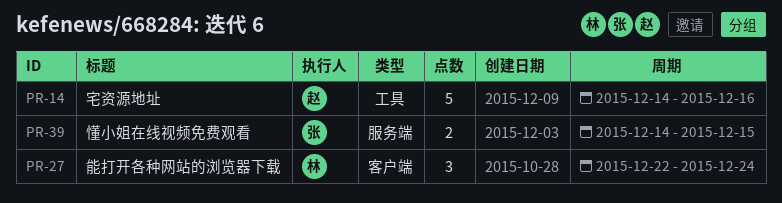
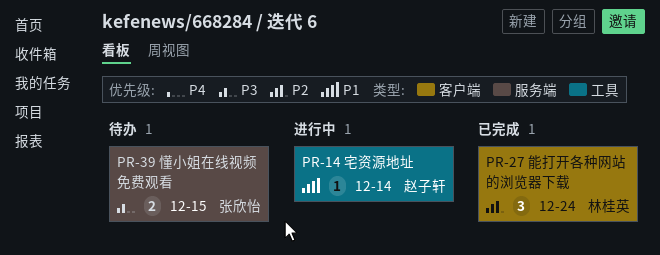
PR-14, estimate: 5 -> 1
PR-14, due: Dec 16 -> Dec 14

